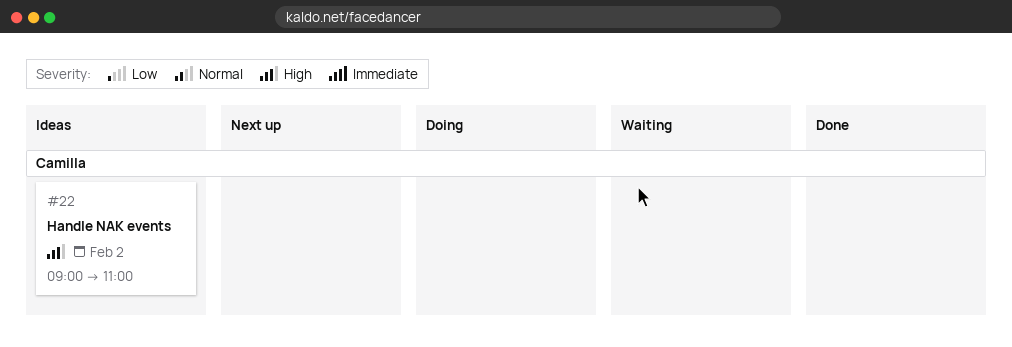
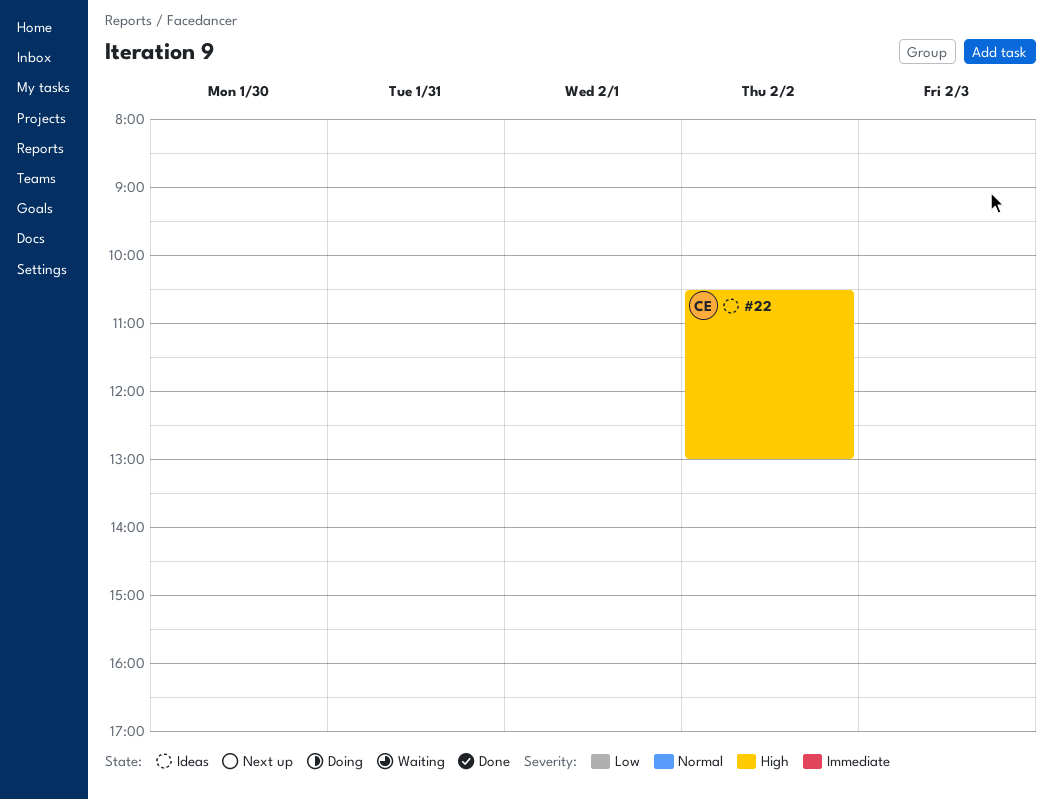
#22, begins: 09:00 -> 10:30
#22, ends: 11:00 -> 13:00

